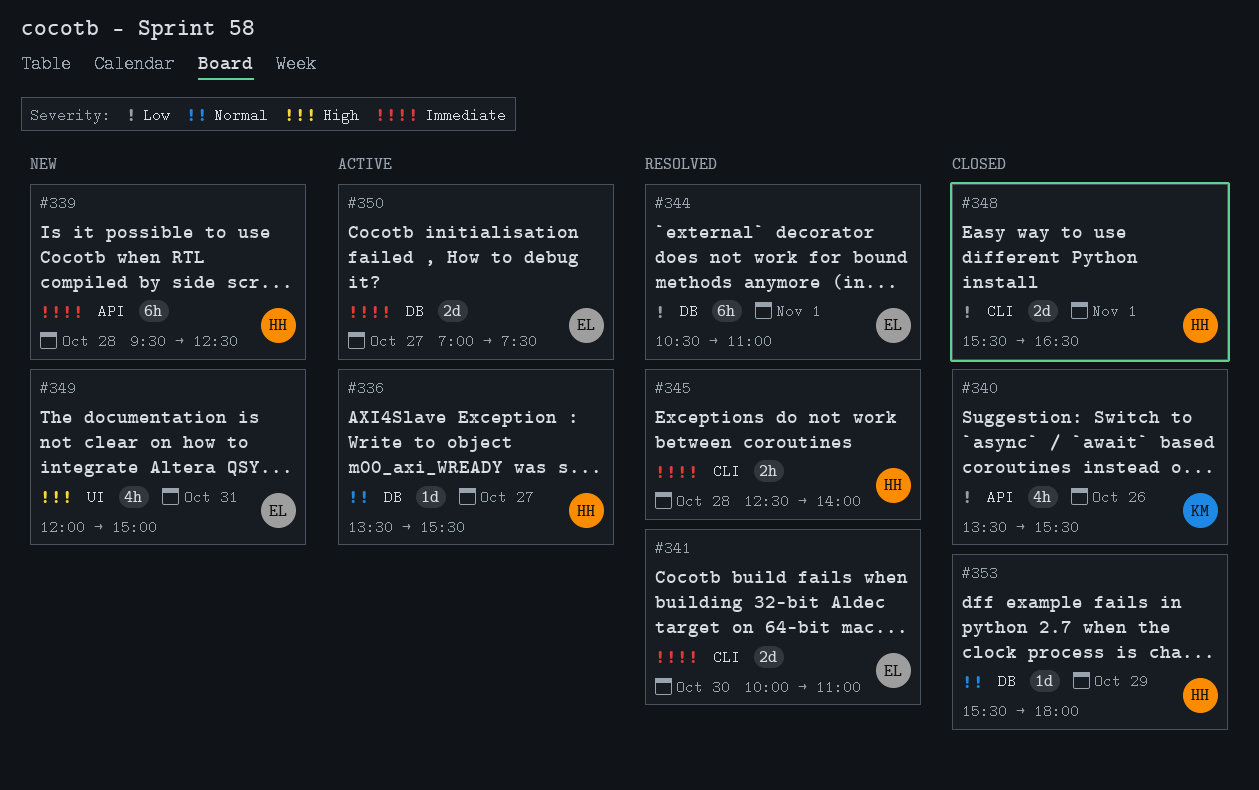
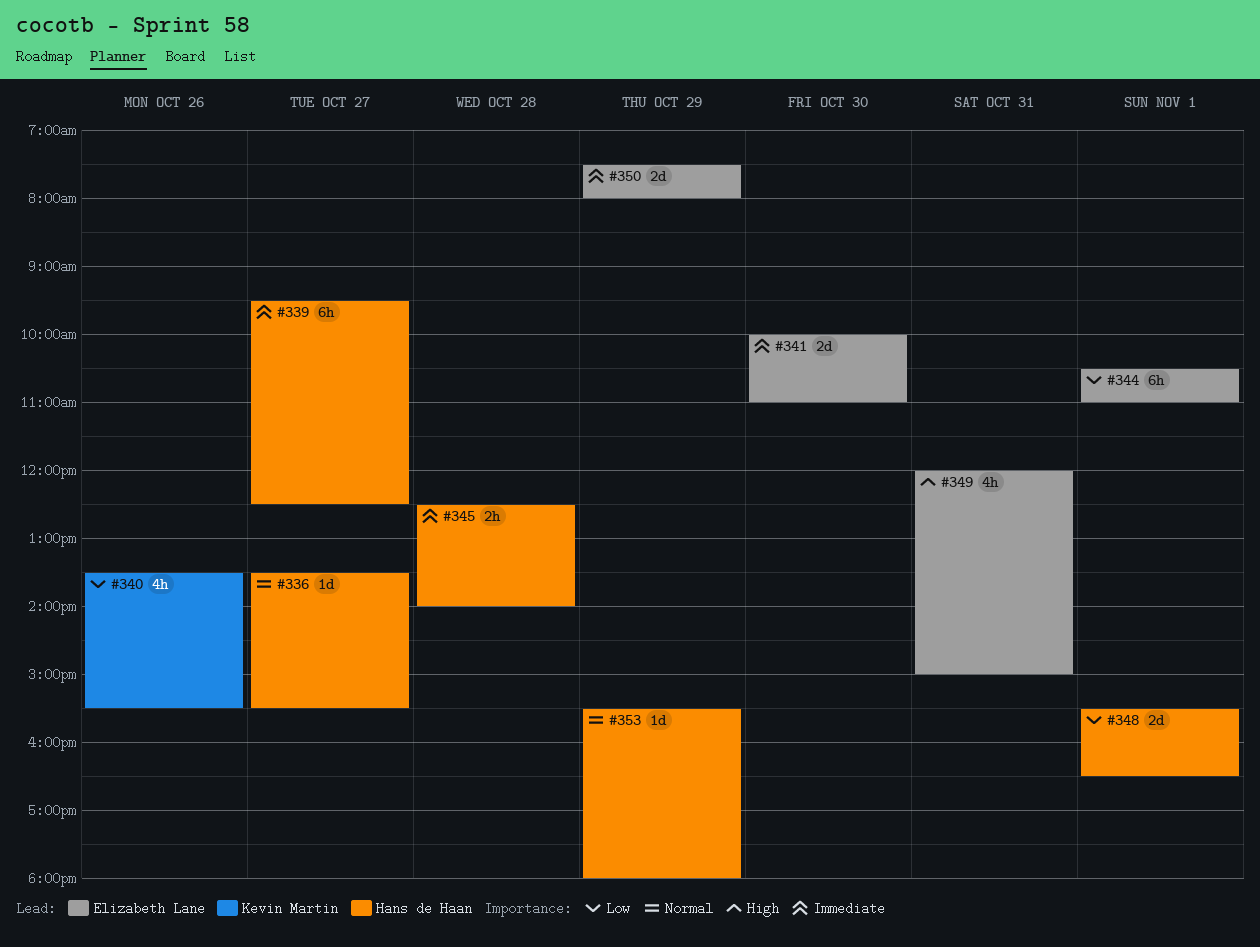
#339, day: Oct 28 -> Oct 27
#350, day: Oct 27 -> Oct 29
#350, begins: 07:00 -> 07:30
#350, ends: 07:30 -> 08:00

